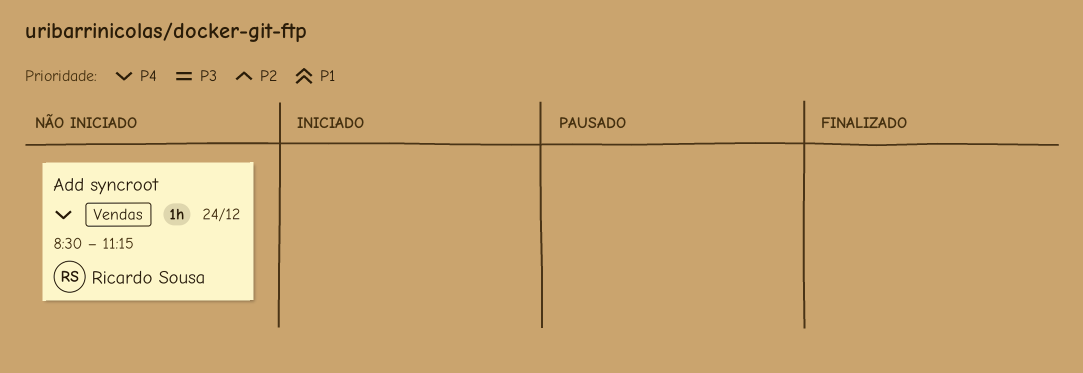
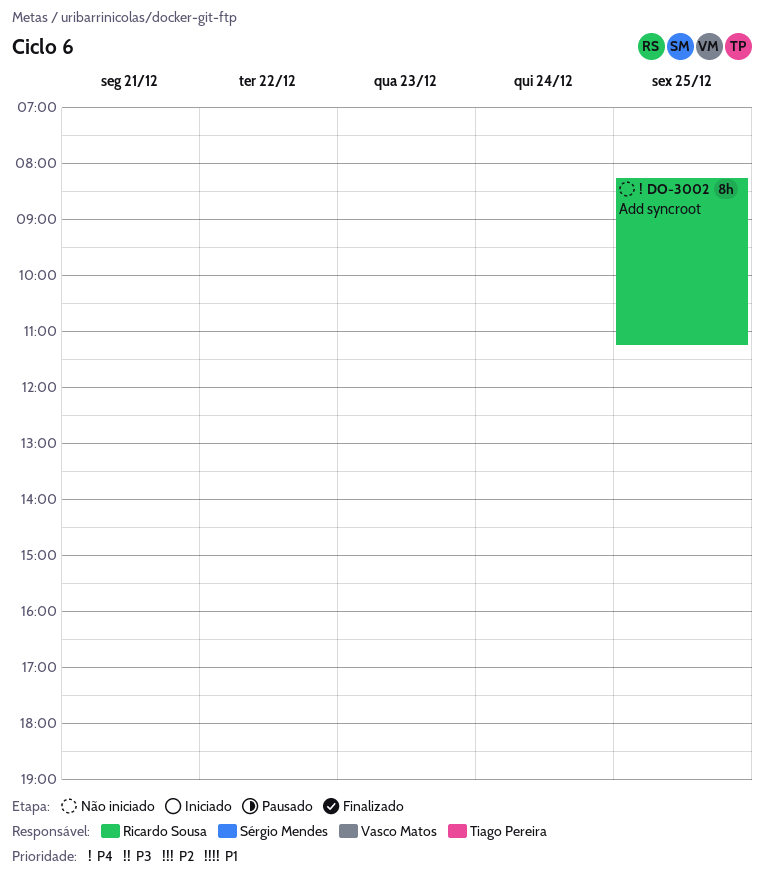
Add syncroot, estimate: 1h -> 8h
Add syncroot, day: Dec 24 -> Dec 25
Add syncroot, begins: 08:30 -> 08:15

